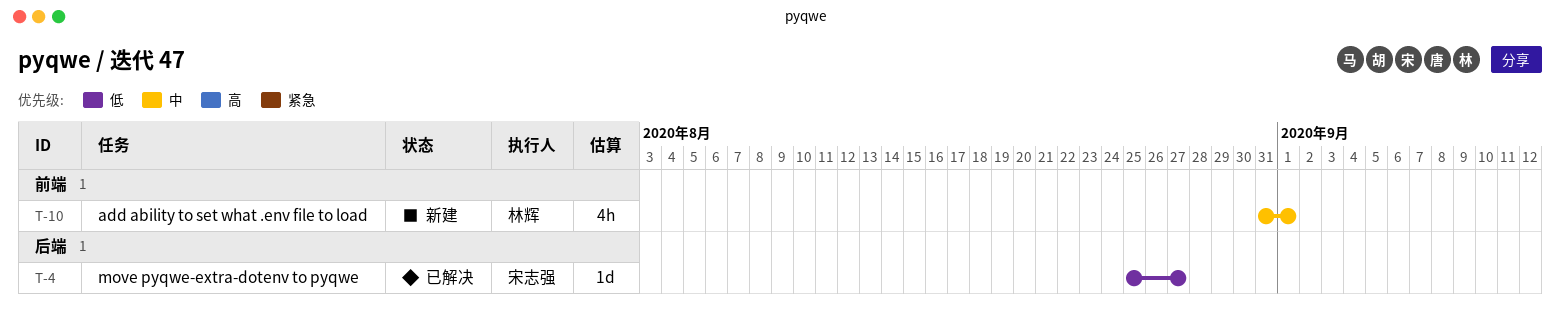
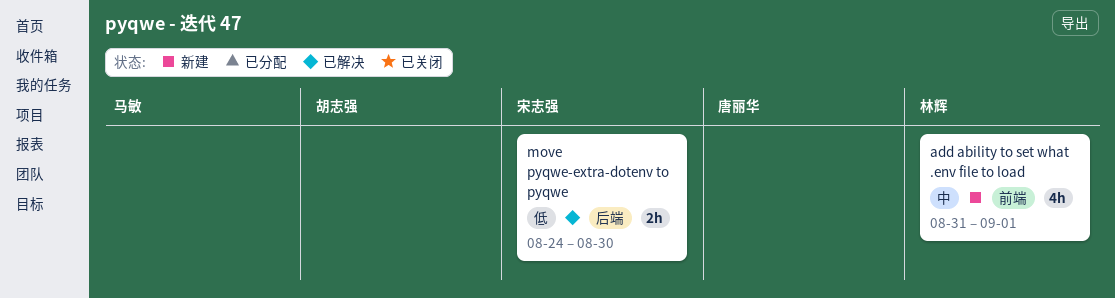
move pyqwe-extra-dotenv to pyqwe, estimate: 1d -> 2h
move pyqwe-extra-dotenv to pyqwe, start: Aug 25 -> Aug 24
move pyqwe-extra-dotenv to pyqwe, due: Aug 27 -> Aug 30

